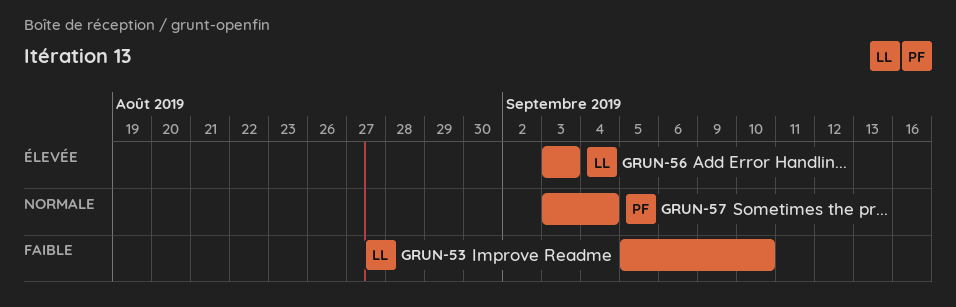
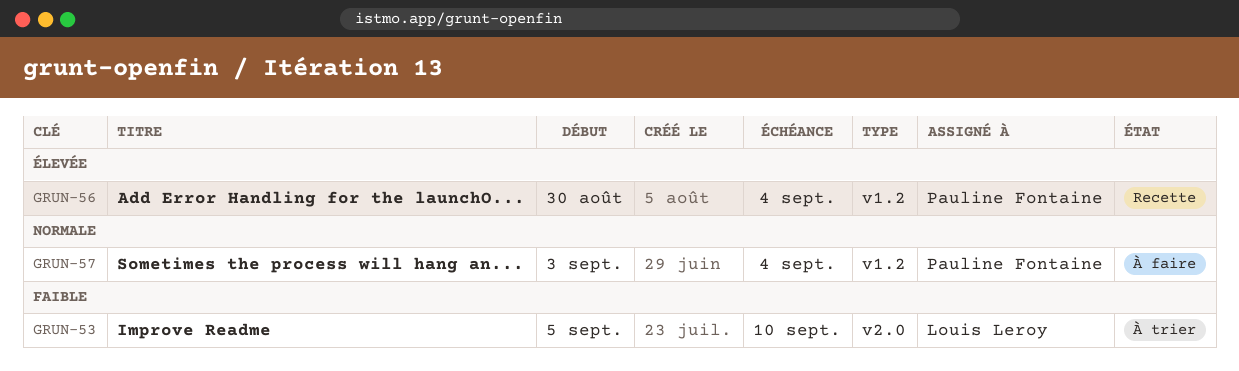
GRUN-56, owner: Louis Leroy -> Pauline Fontaine
GRUN-56, start: Sep 3 -> Aug 30
GRUN-56, due: Sep 3 -> Sep 4

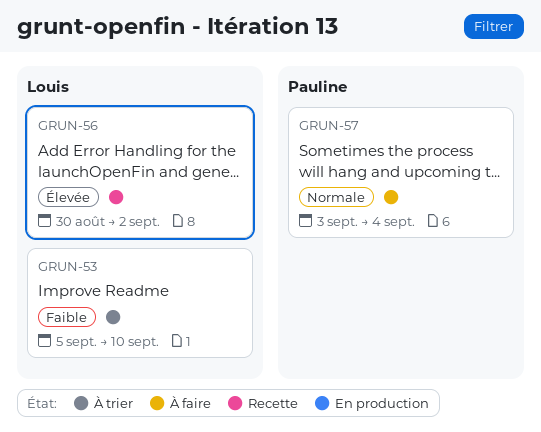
GRUN-56, owner: Pauline Fontaine -> Louis Leroy
GRUN-56, due: Sep 4 -> Sep 2

